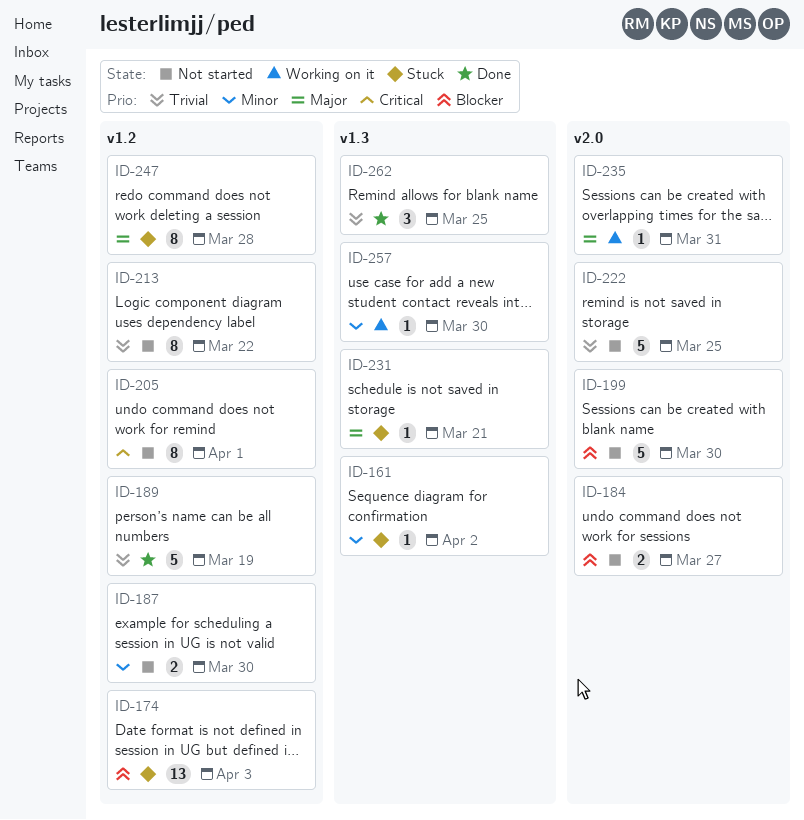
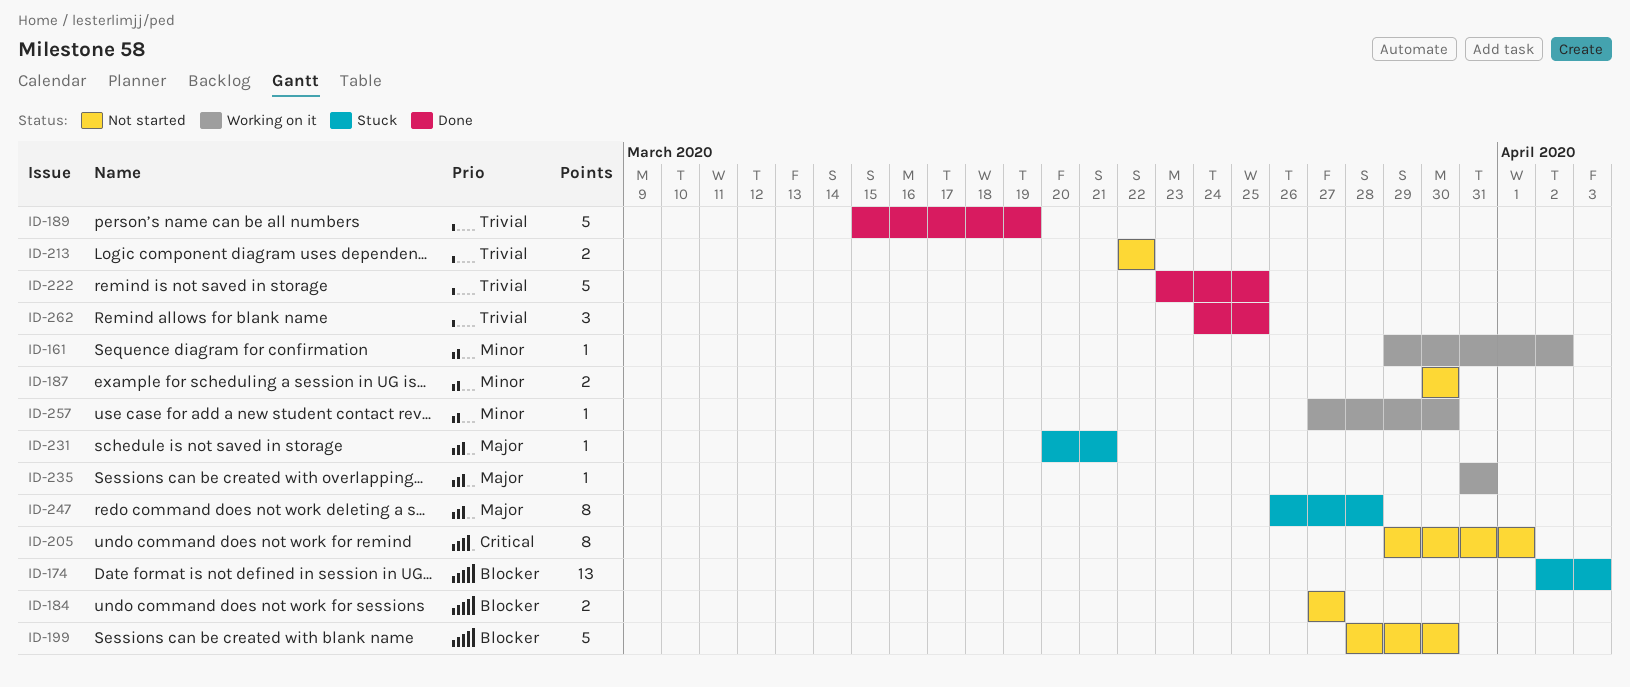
ID-161, status: Stuck -> Working on it
ID-213, estimate: 8 -> 2
ID-222, status: Not started -> Done

